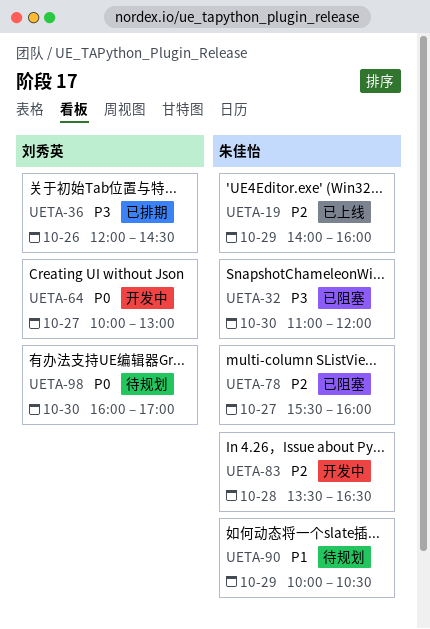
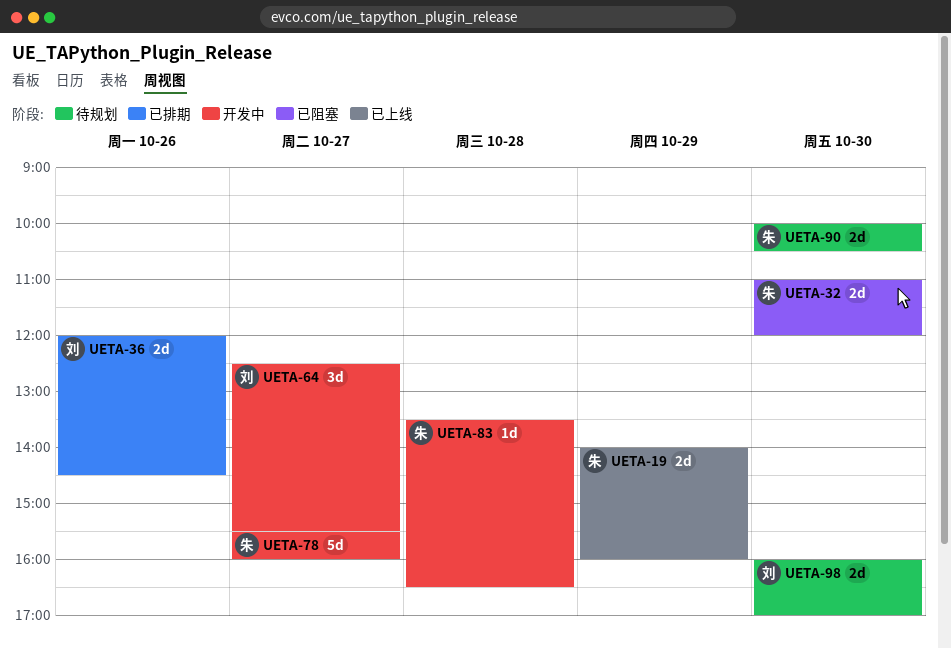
UETA-64, begins: 10:00 -> 12:30
UETA-64, ends: 13:00 -> 15:30
UETA-78, status: 已阻塞 -> 开发中
UETA-90, day: Oct 29 -> Oct 30

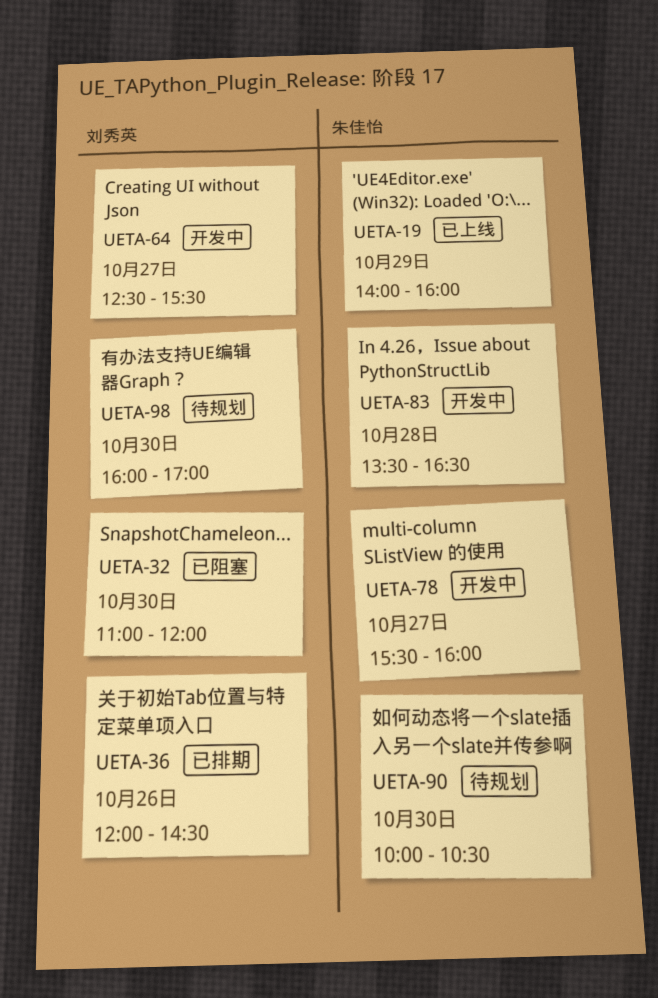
UETA-32, owner: 朱佳怡 -> 刘秀英

